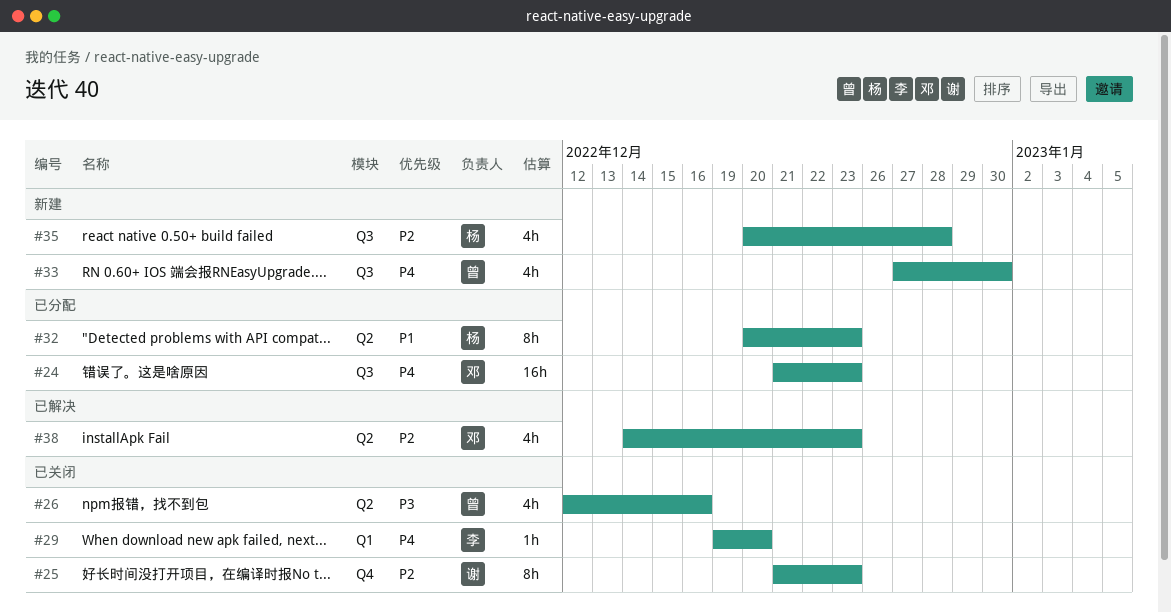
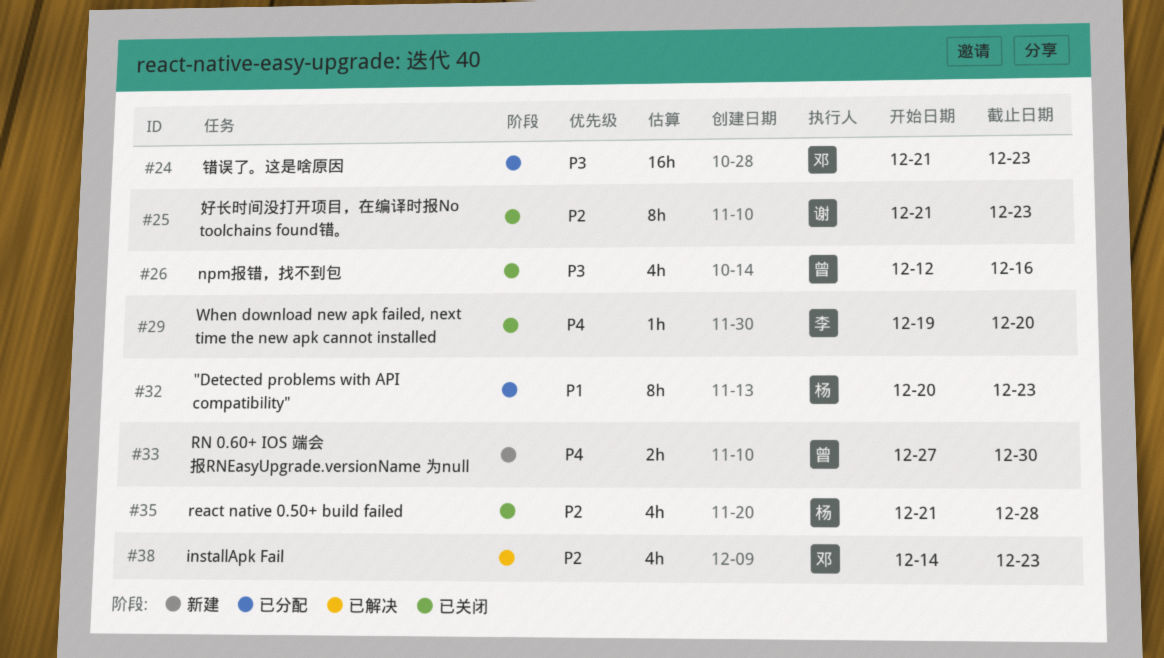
#24, priority: P4 -> P3
#33, estimate: 4h -> 2h
#35, status: 新建 -> 已关闭
#35, start: Dec 20 -> Dec 21

